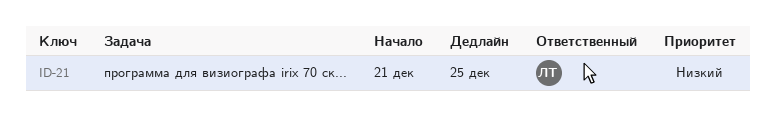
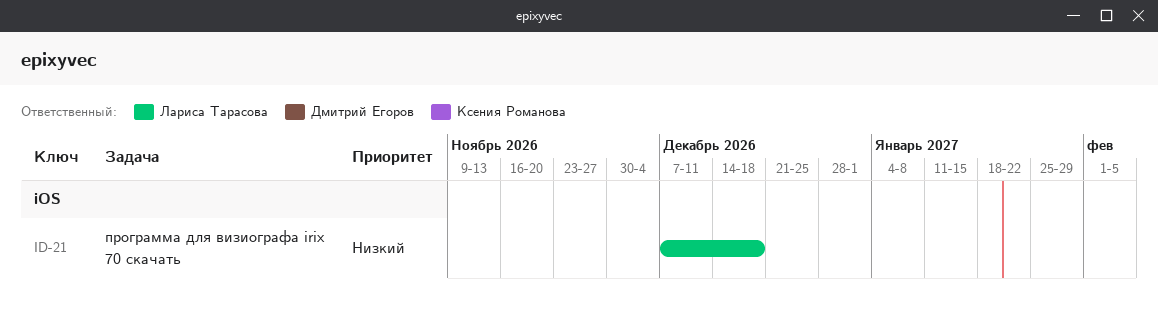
ID-21, start: Dec 21 -> Dec 7
ID-21, due: Dec 25 -> Dec 18

